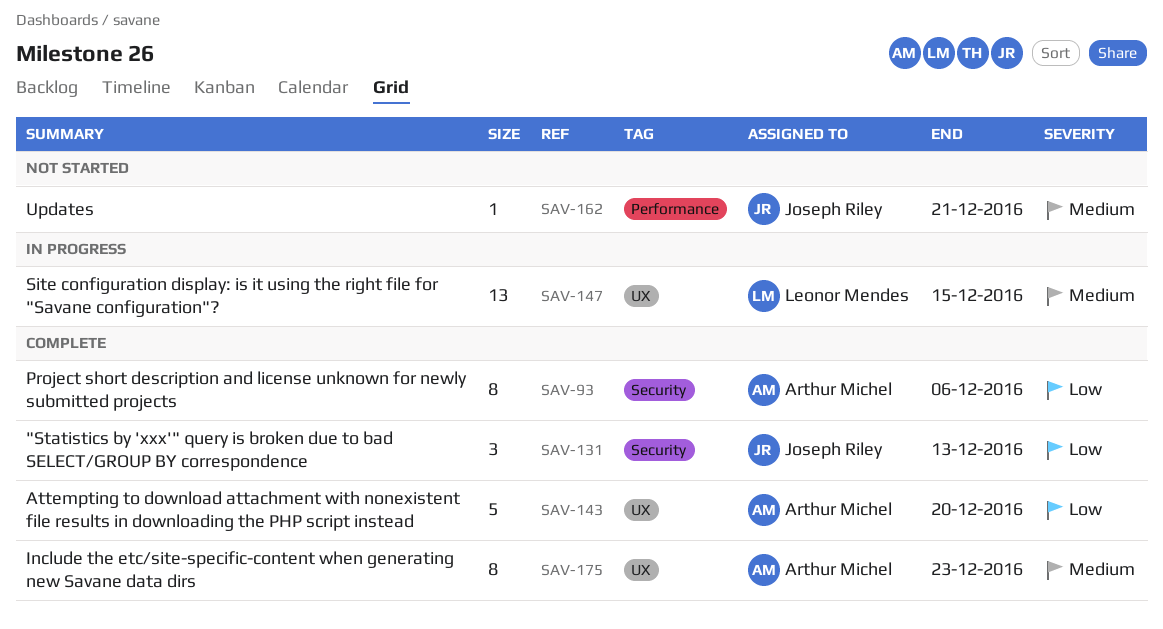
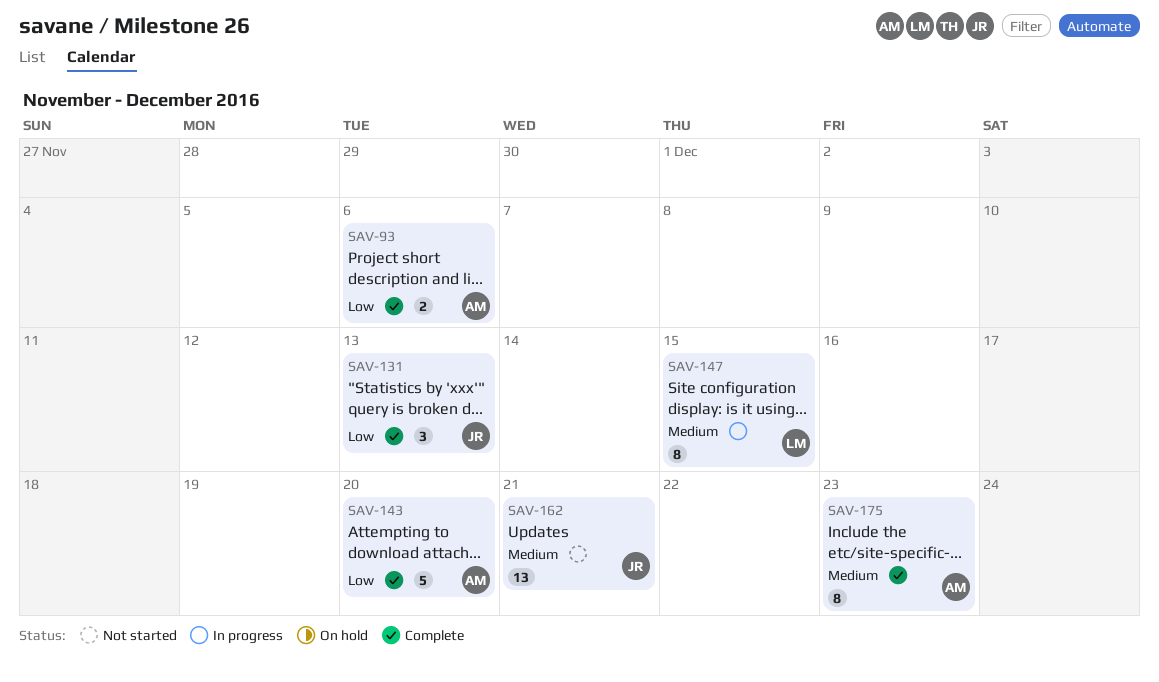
SAV-93, estimate: 8 -> 2
SAV-147, estimate: 13 -> 8
SAV-162, estimate: 1 -> 13

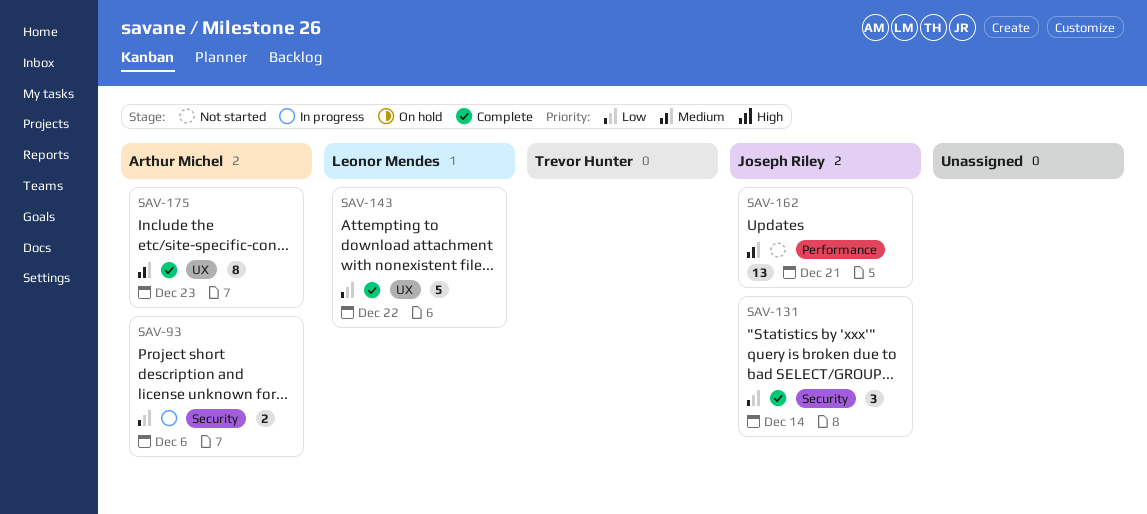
SAV-93, status: Complete -> In progress
SAV-131, due: Dec 13 -> Dec 14
SAV-143, owner: Arthur Michel -> Leonor Mendes
SAV-143, due: Dec 20 -> Dec 22
SAV-147: present -> none

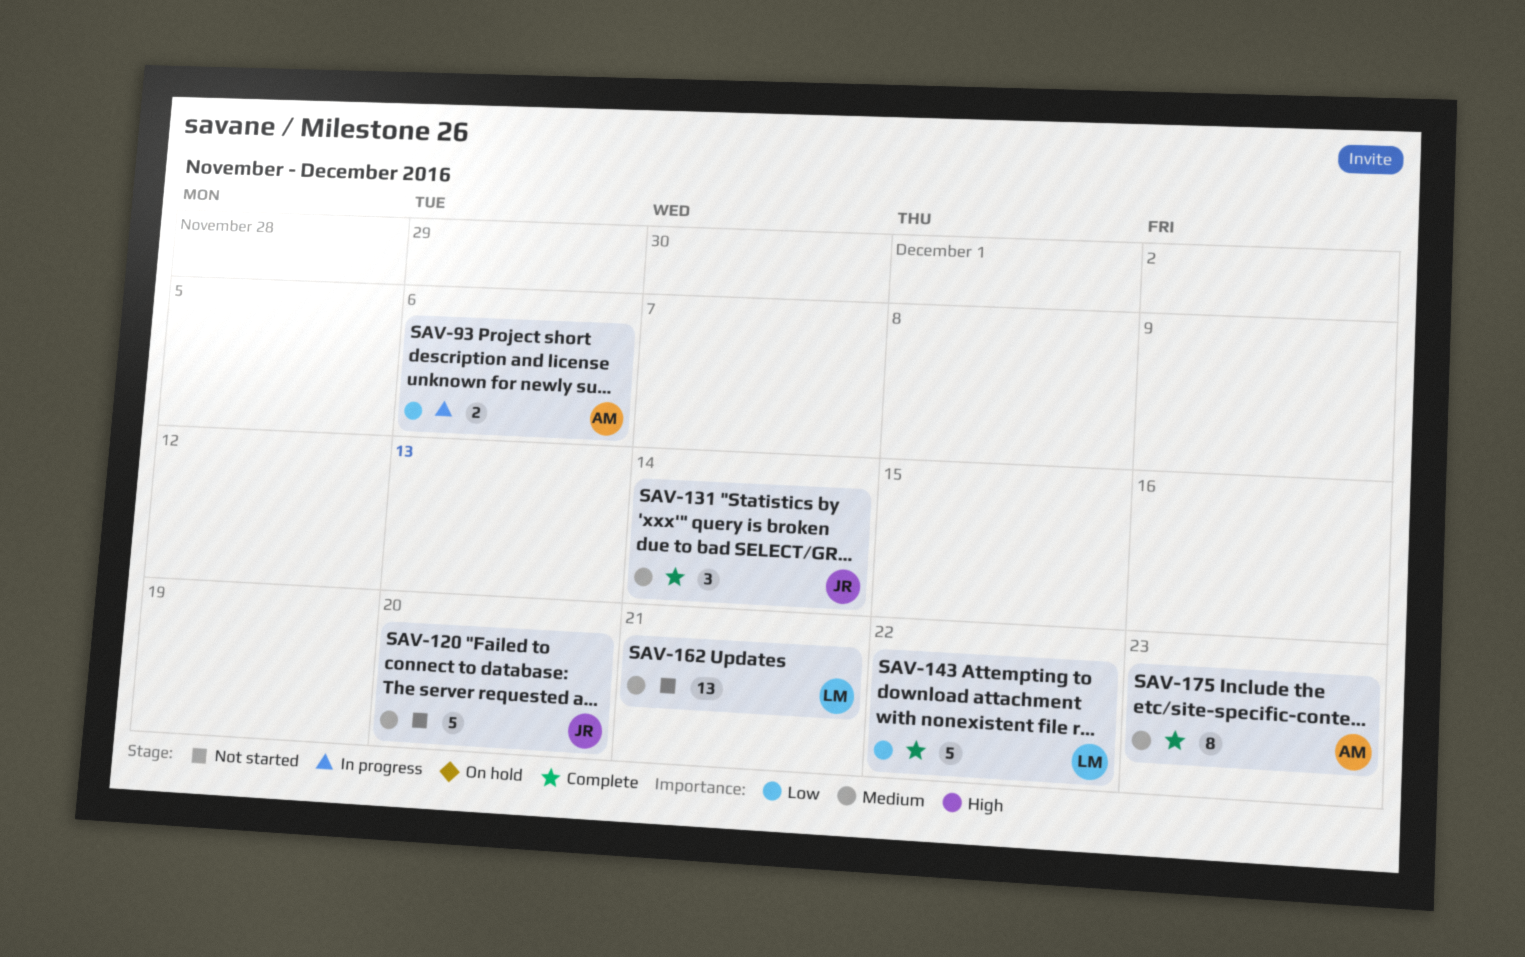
SAV-120: none -> present
SAV-131, priority: Low -> Medium
SAV-162, owner: Joseph Riley -> Leonor Mendes

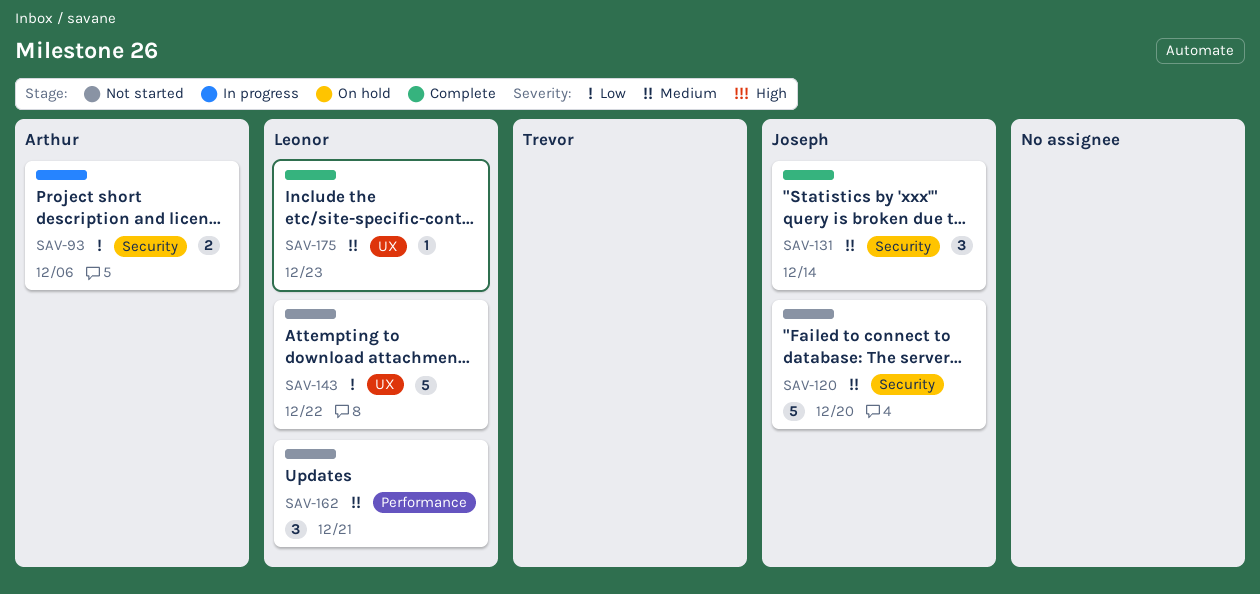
SAV-143, status: Complete -> Not started
SAV-162, estimate: 13 -> 3
SAV-175, owner: Arthur -> Leonor
SAV-175, estimate: 8 -> 1

